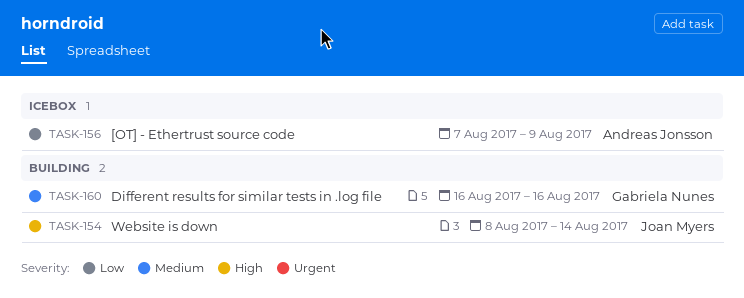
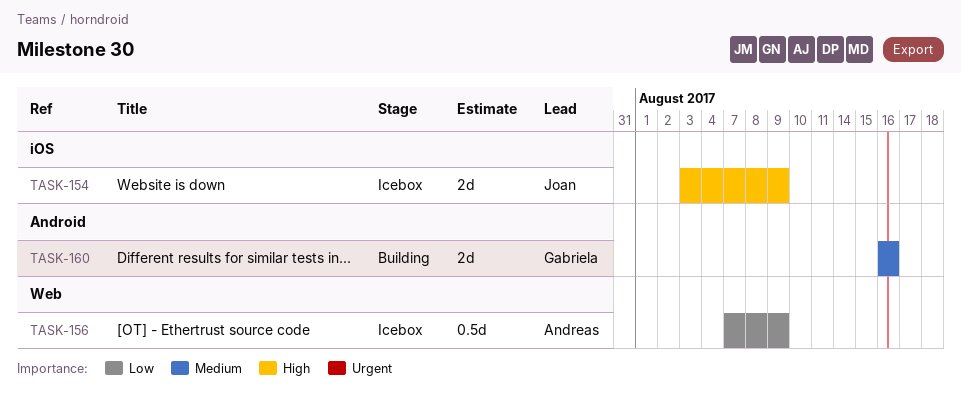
TASK-154, status: Building -> Icebox
TASK-154, start: Aug 8 -> Aug 3
TASK-154, due: Aug 14 -> Aug 9

